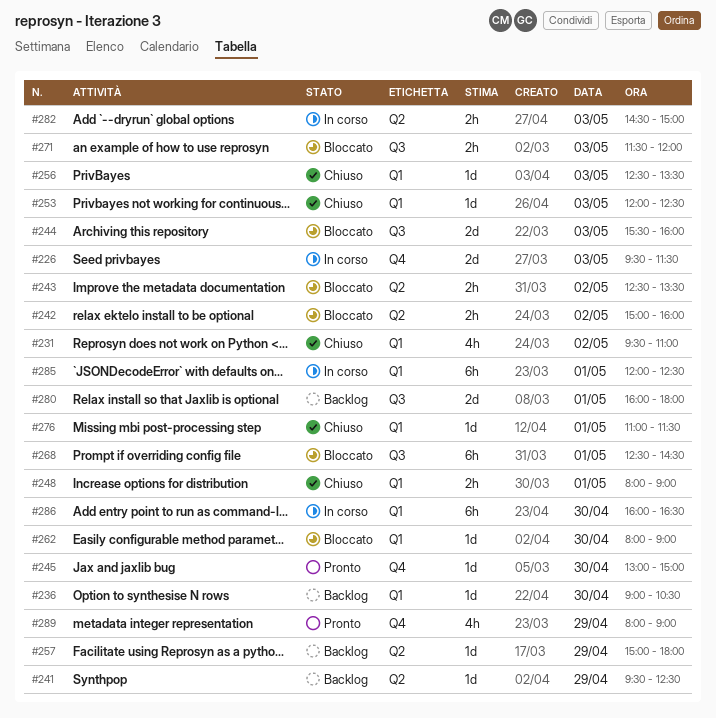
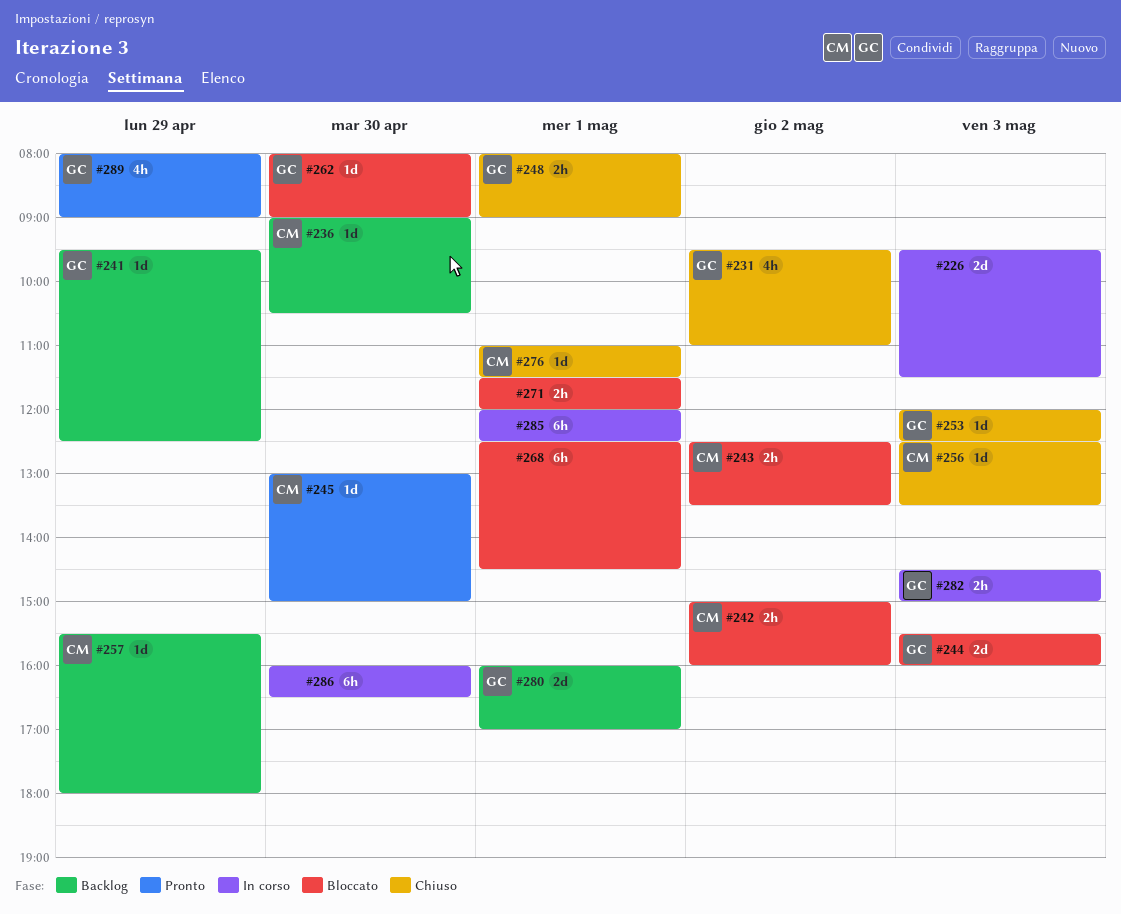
#257, begins: 15:00 -> 15:30
#271, day: May 3 -> May 1
#280, ends: 18:00 -> 17:00

